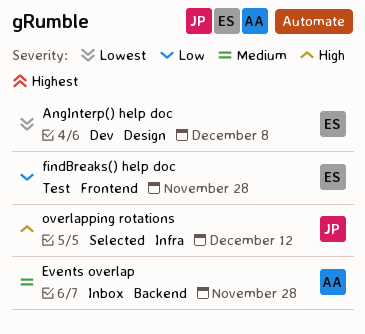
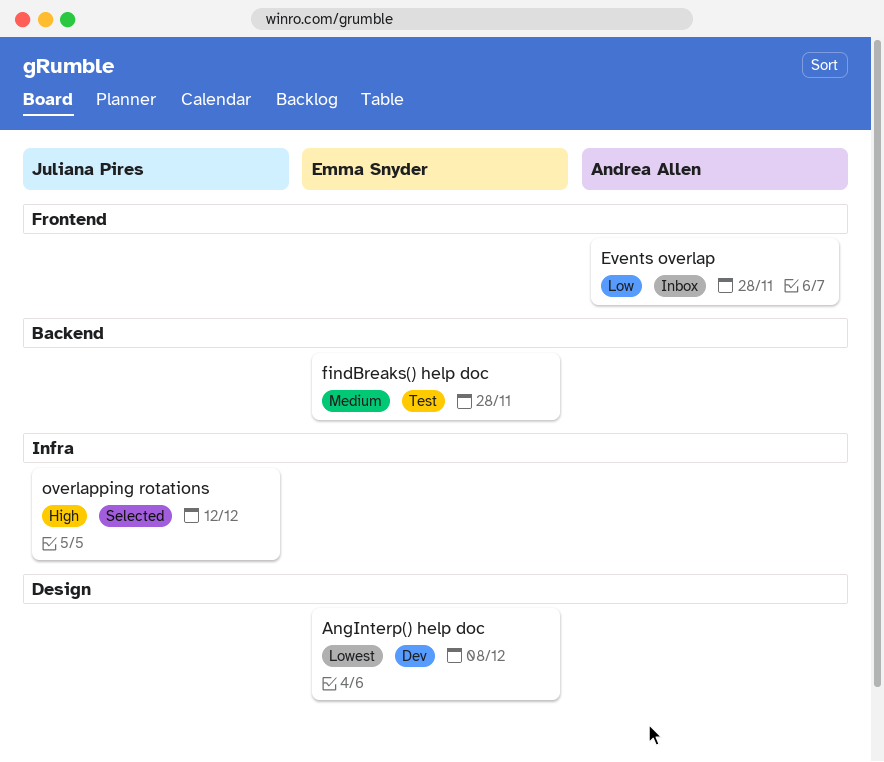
Events overlap, priority: Medium -> Low
Events overlap, label: Backend -> Frontend
findBreaks() help doc, priority: Low -> Medium
findBreaks() help doc, label: Frontend -> Backend

